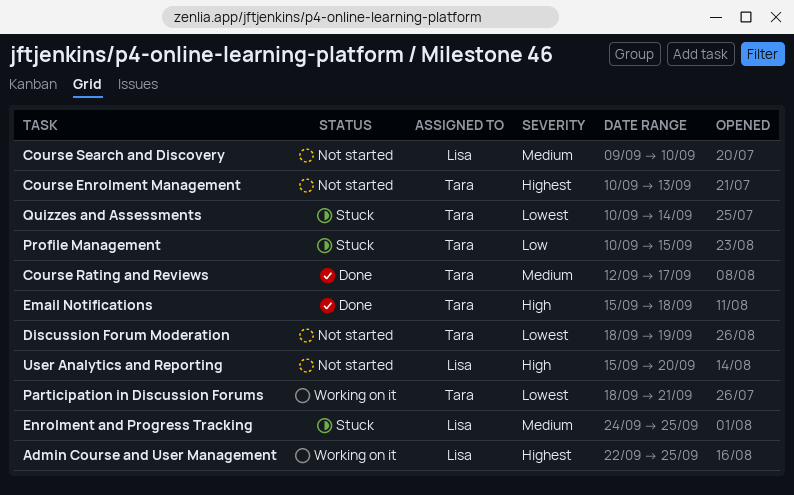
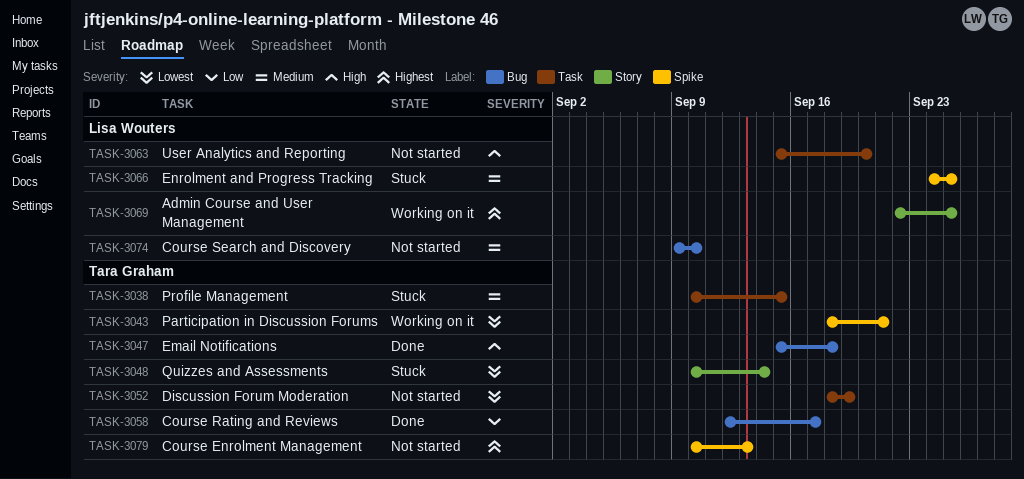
Course Rating and Reviews, priority: Medium -> Low
Profile Management, priority: Low -> Medium

